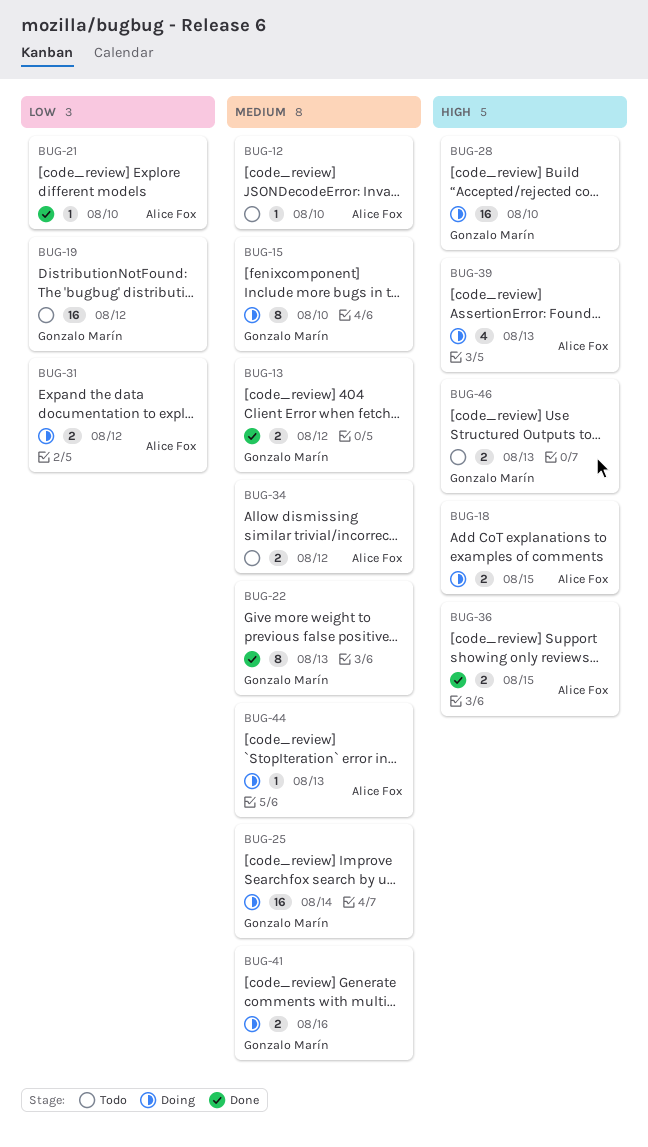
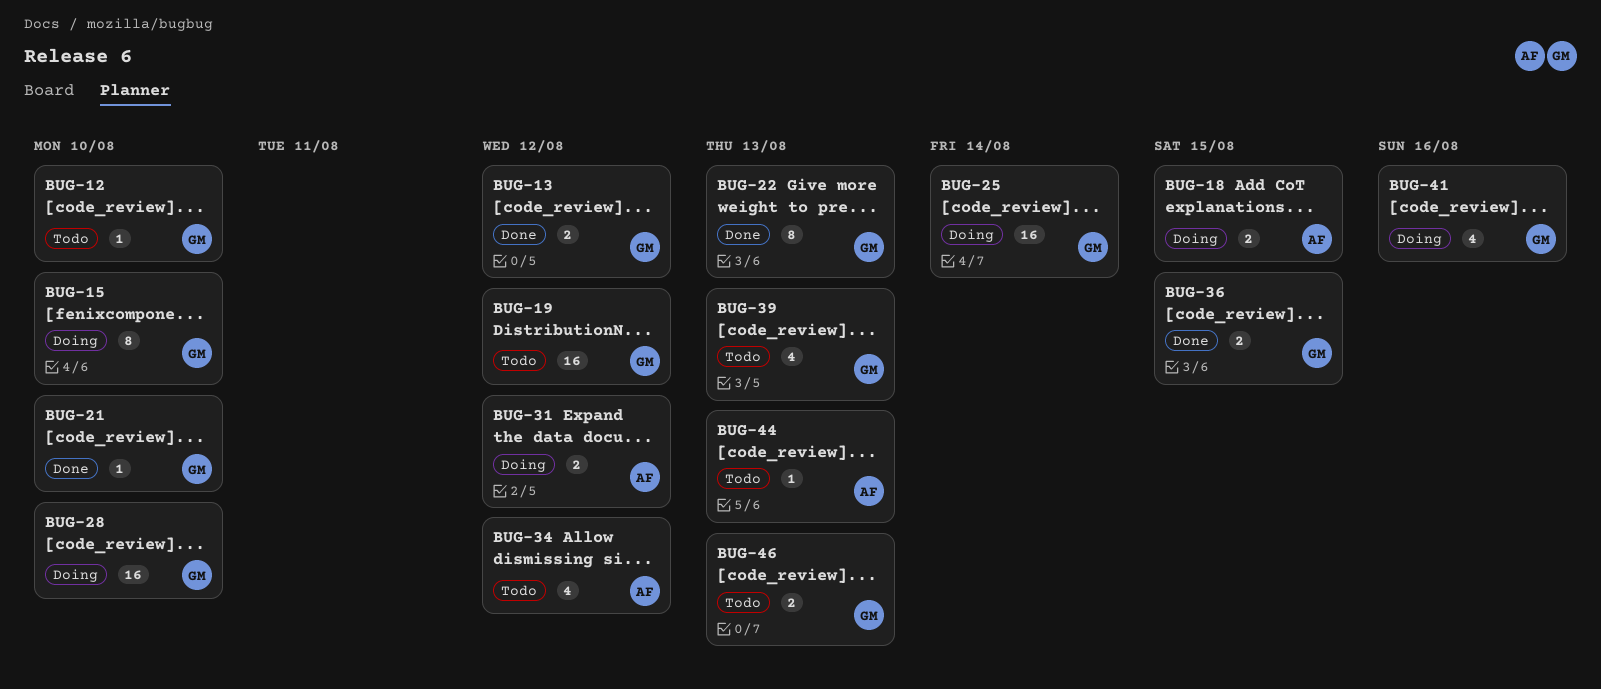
BUG-12, owner: Alice Fox -> Gonzalo Marín
BUG-21, owner: Alice Fox -> Gonzalo Marín
BUG-34, estimate: 2 -> 4
BUG-36, owner: Alice Fox -> Gonzalo Marín
BUG-39, status: Doing -> Todo
BUG-39, owner: Alice Fox -> Gonzalo Marín
BUG-41, estimate: 2 -> 4
BUG-44, status: Doing -> Todo

